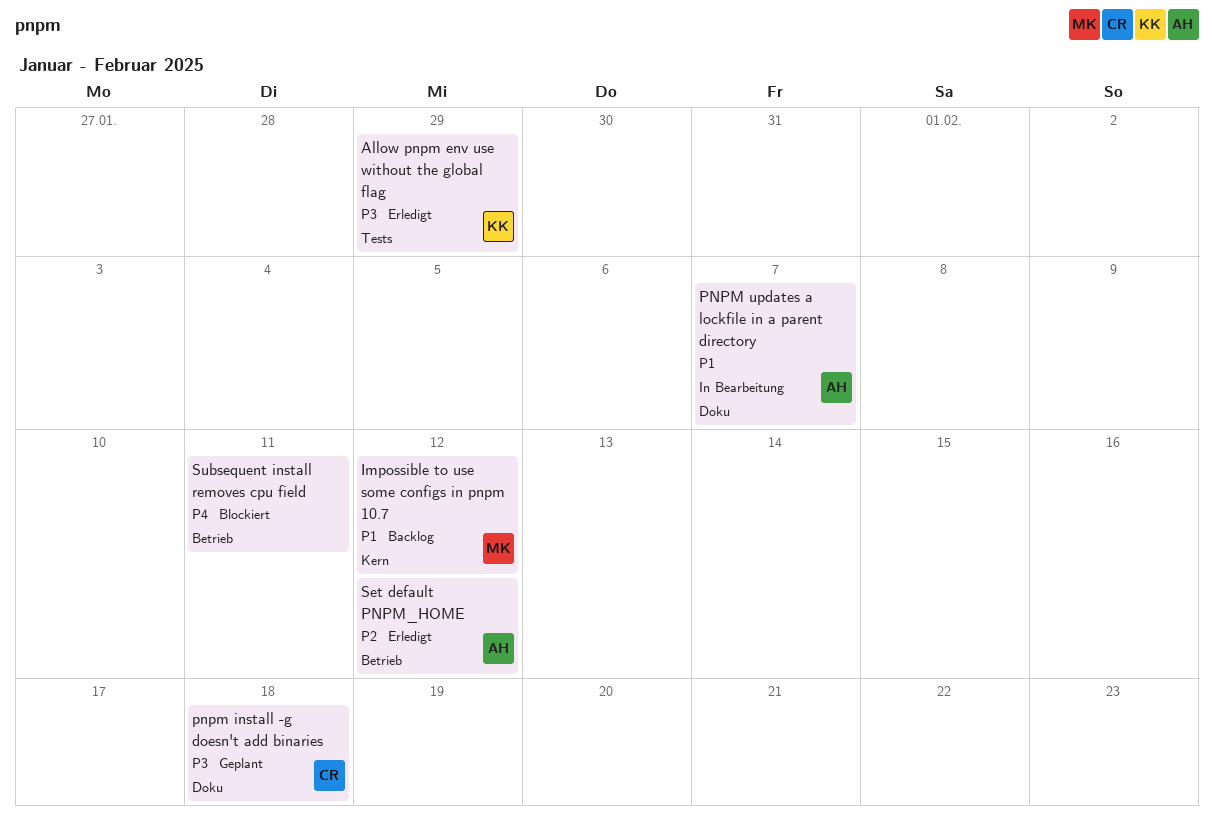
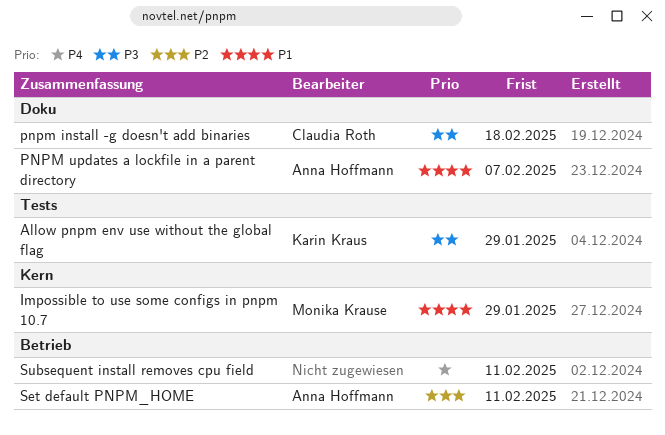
Impossible to use some configs in pnpm 10.7, due: Feb 12 -> Jan 29
Set default PNPM_HOME, due: Feb 12 -> Feb 11

